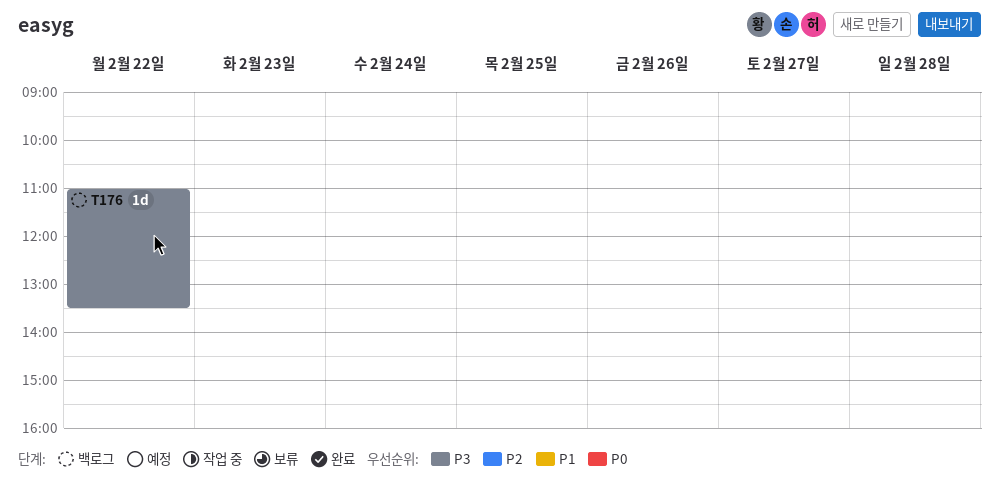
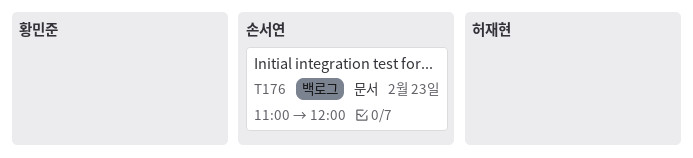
T176, day: Feb 22 -> Feb 23
T176, ends: 13:30 -> 12:00

